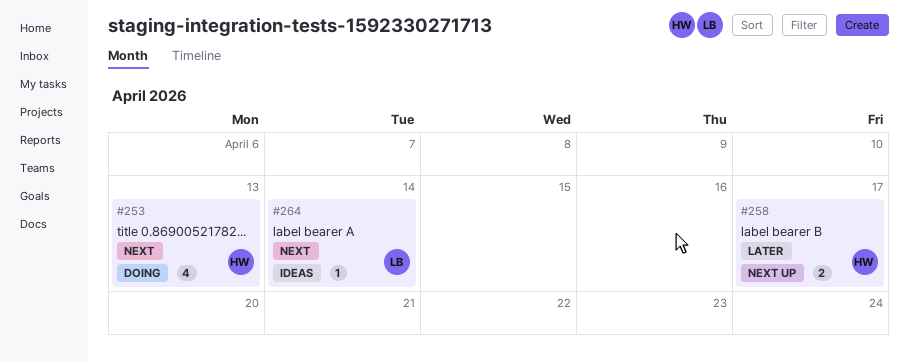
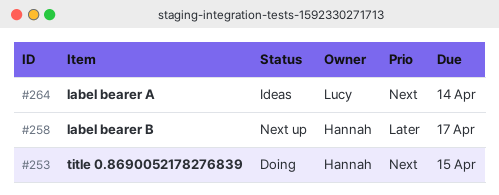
#253, due: Apr 13 -> Apr 15

